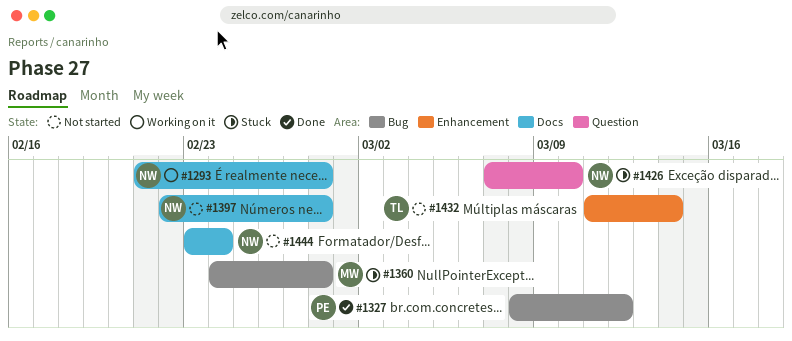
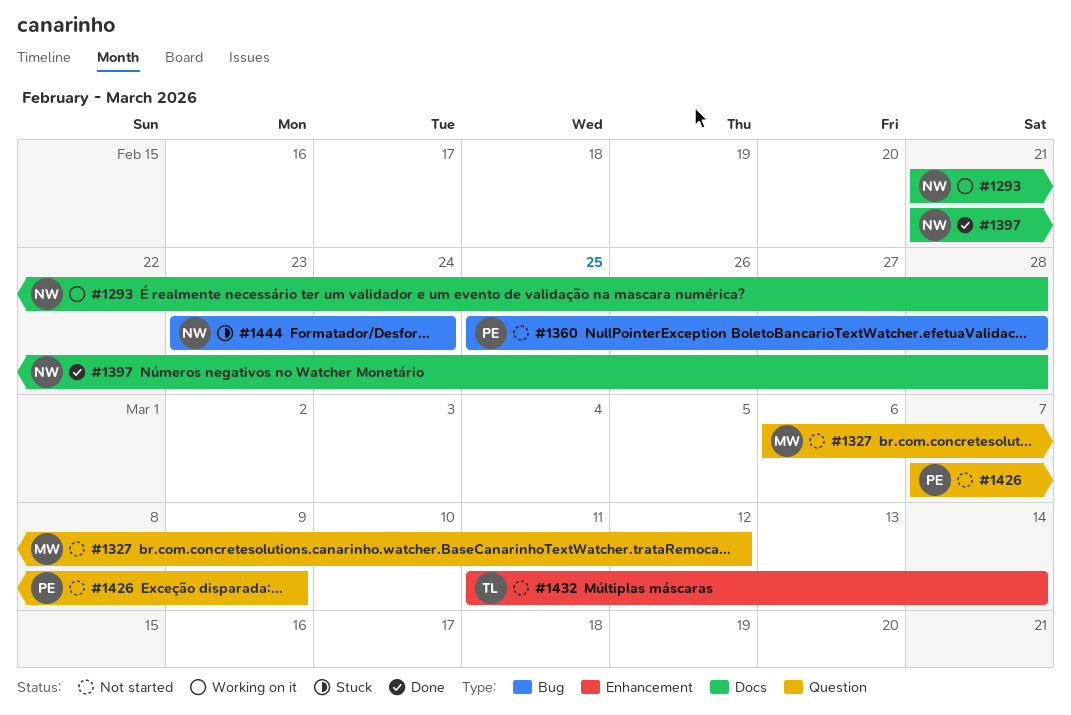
#1327, status: Done -> Not started
#1327, owner: PE -> MW
#1327, label: Bug -> Question
#1327, start: Mar 8 -> Mar 6
#1360, status: Stuck -> Not started
#1360, owner: MW -> PE
#1360, start: Feb 24 -> Feb 25
#1397, status: Not started -> Done
#1397, start: Feb 22 -> Feb 21
#1426, status: Stuck -> Not started
#1426, owner: NW -> PE
#1426, due: Mar 10 -> Mar 9
#1444, status: Not started -> Stuck
#1444, label: Docs -> Bug

